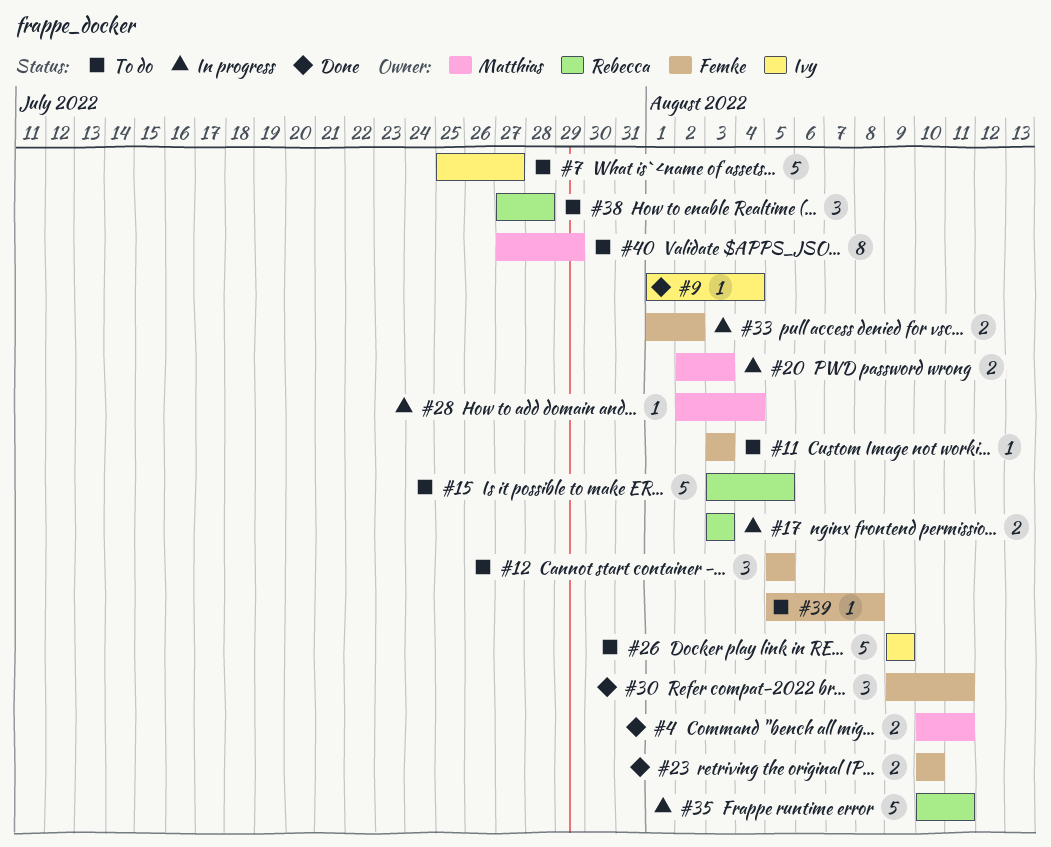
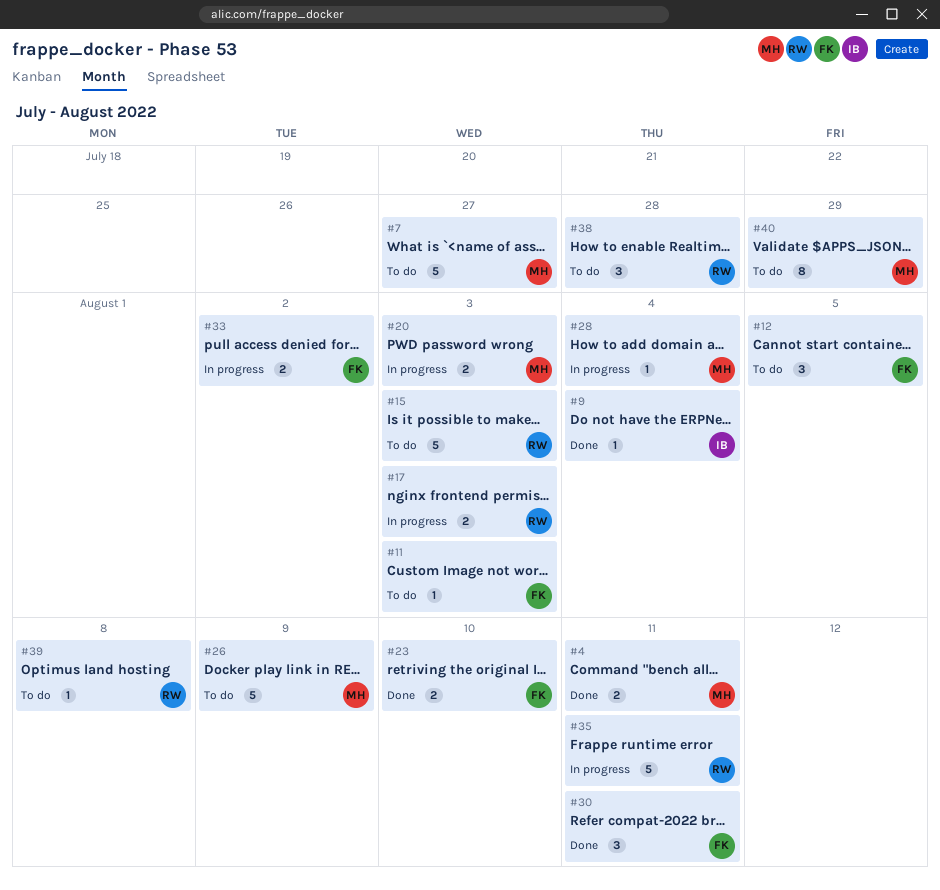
#7, owner: Ivy -> Matthias
#15, due: Aug 5 -> Aug 3
#26, owner: Ivy -> Matthias
#39, owner: Femke -> Rebecca

